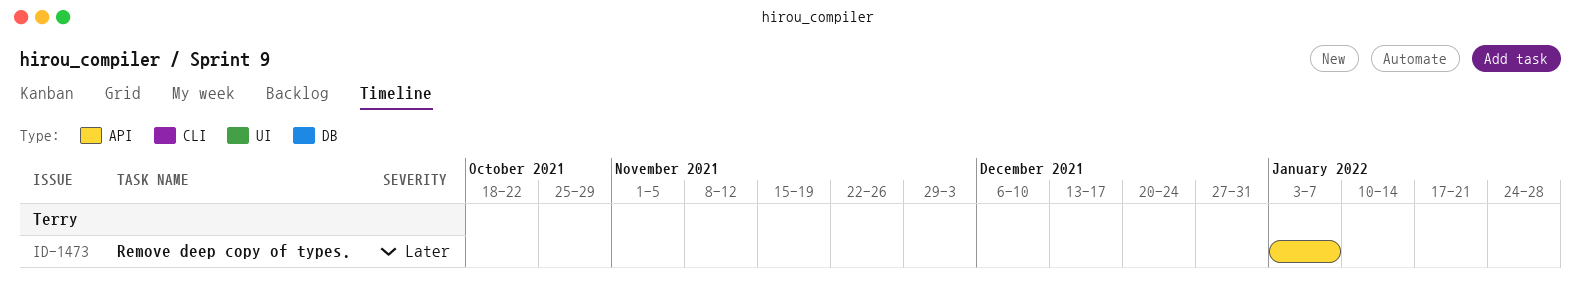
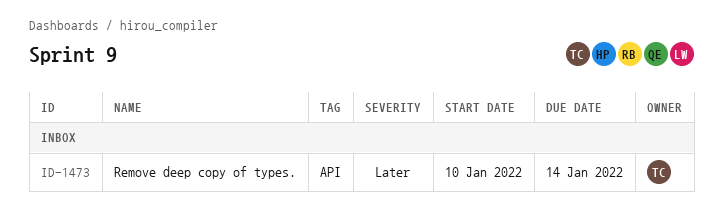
ID-1473, start: Jan 3 -> Jan 10
ID-1473, due: Jan 7 -> Jan 14

